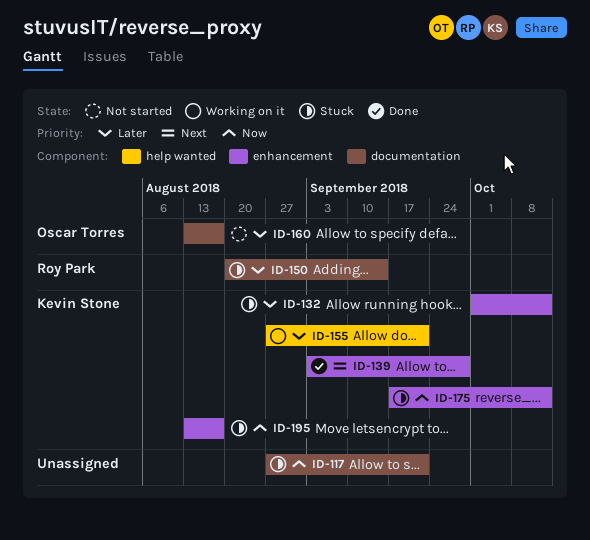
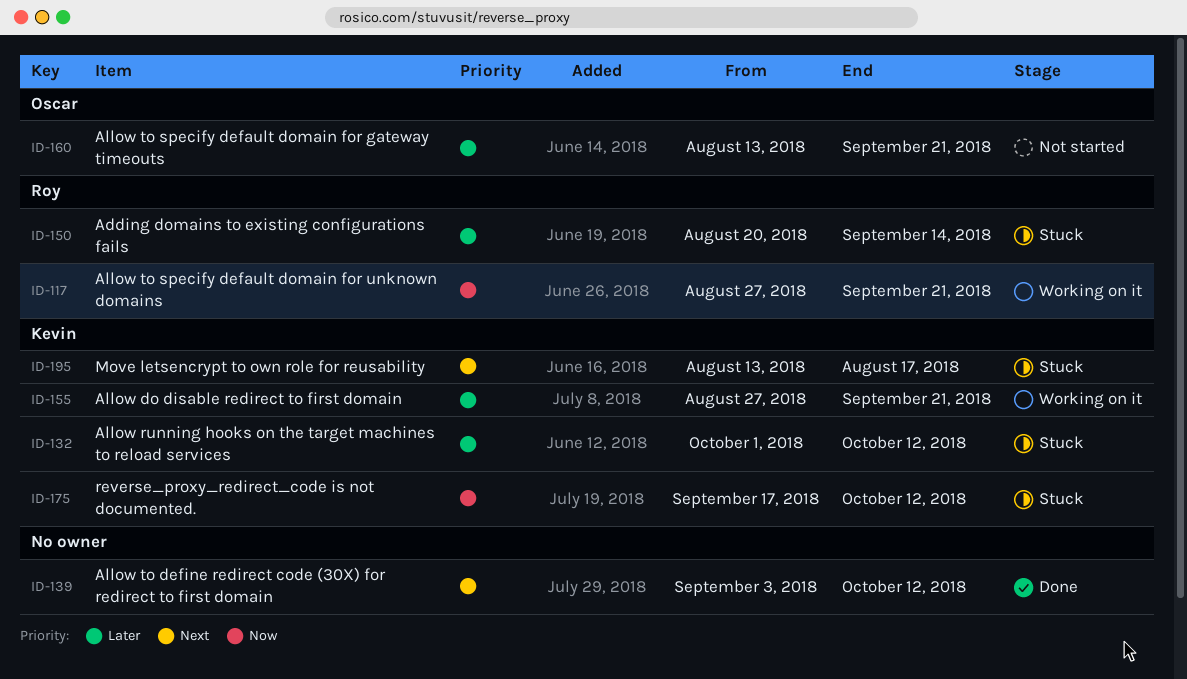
ID-117, status: Stuck -> Working on it
ID-117, owner: none -> Roy Park
ID-139, owner: Kevin Stone -> none
ID-139, due: Sep 28 -> Oct 12
ID-160, due: Aug 17 -> Sep 21
ID-195, priority: Now -> Next

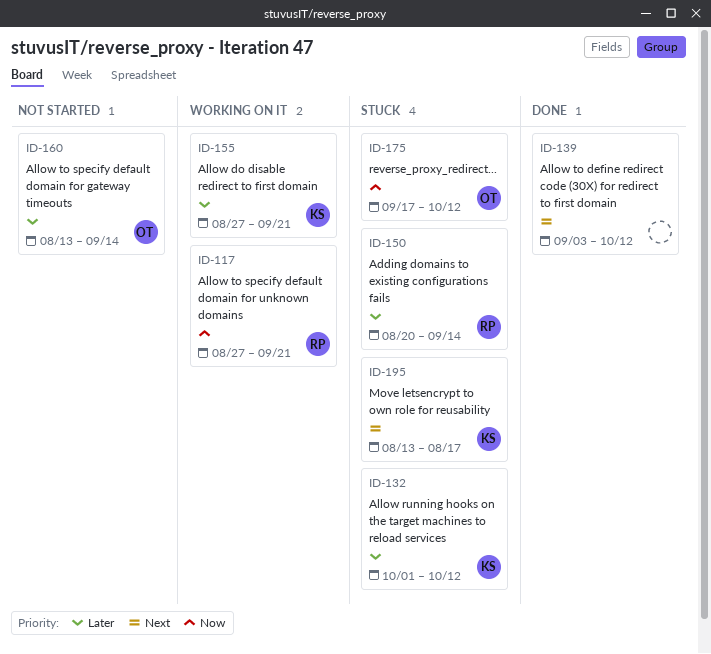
ID-160, due: Sep 21 -> Sep 14
ID-175, owner: Kevin -> Oscar

